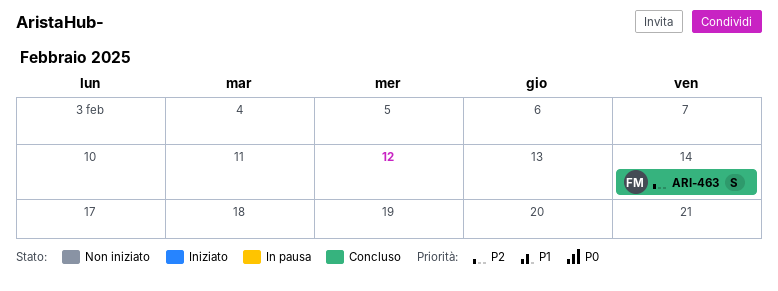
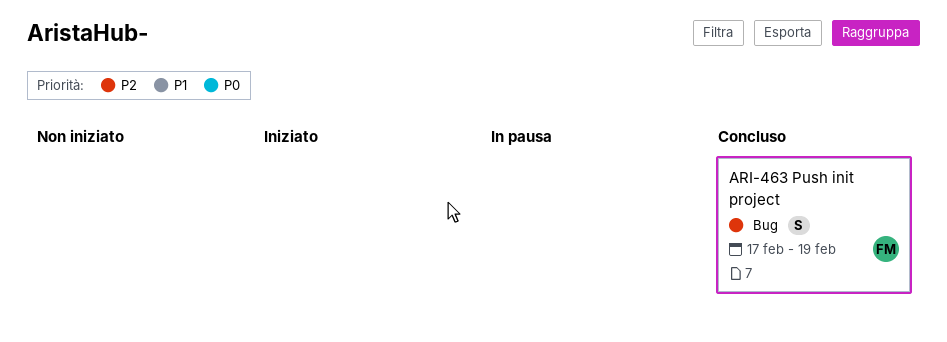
ARI-463, start: Feb 14 -> Feb 17
ARI-463, due: Feb 14 -> Feb 19

